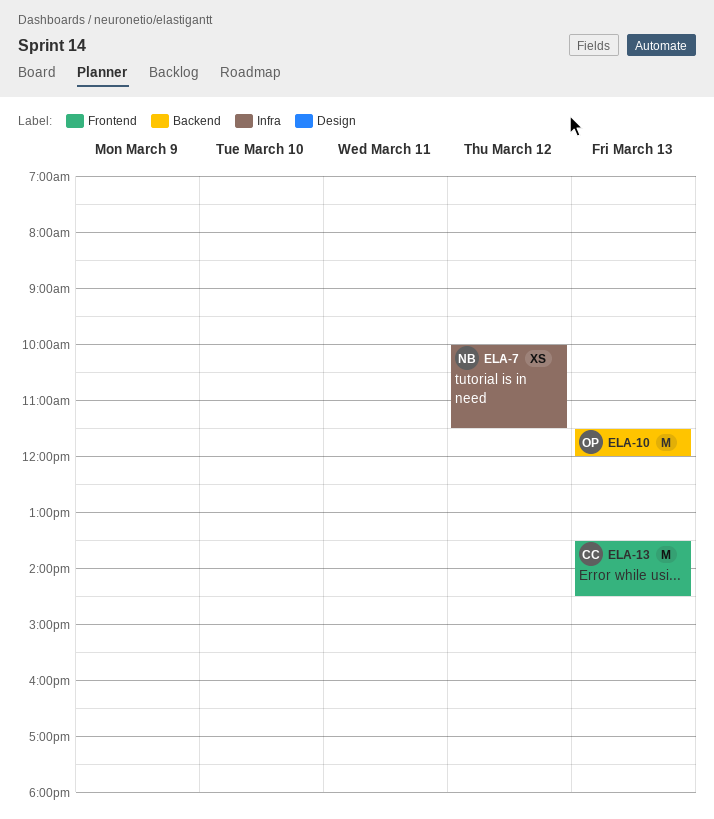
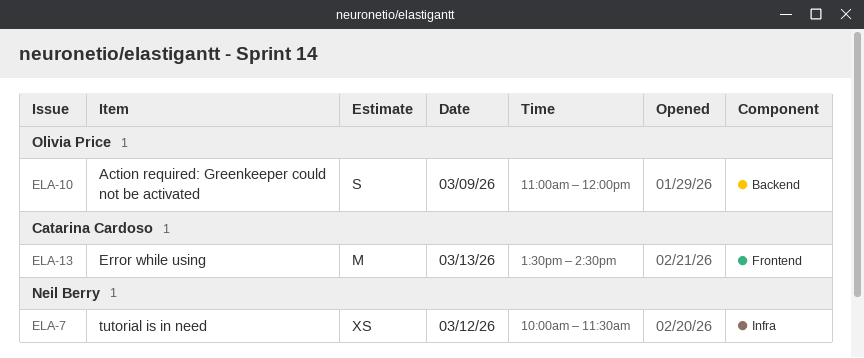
ELA-10, estimate: M -> S
ELA-10, day: Mar 13 -> Mar 9
ELA-10, begins: 11:30 -> 11:00

